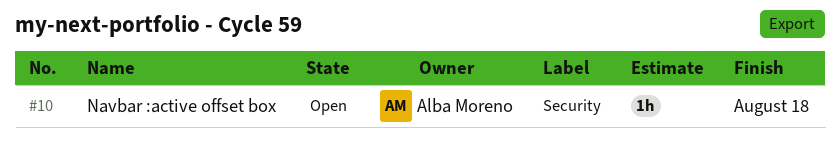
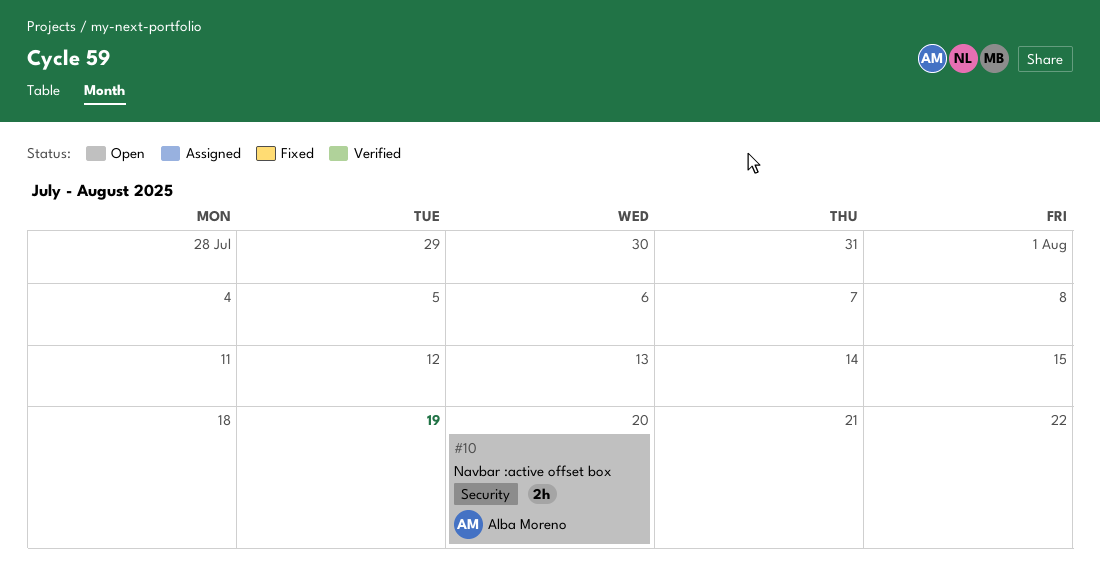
#10, estimate: 1h -> 2h
#10, due: Aug 18 -> Aug 20

